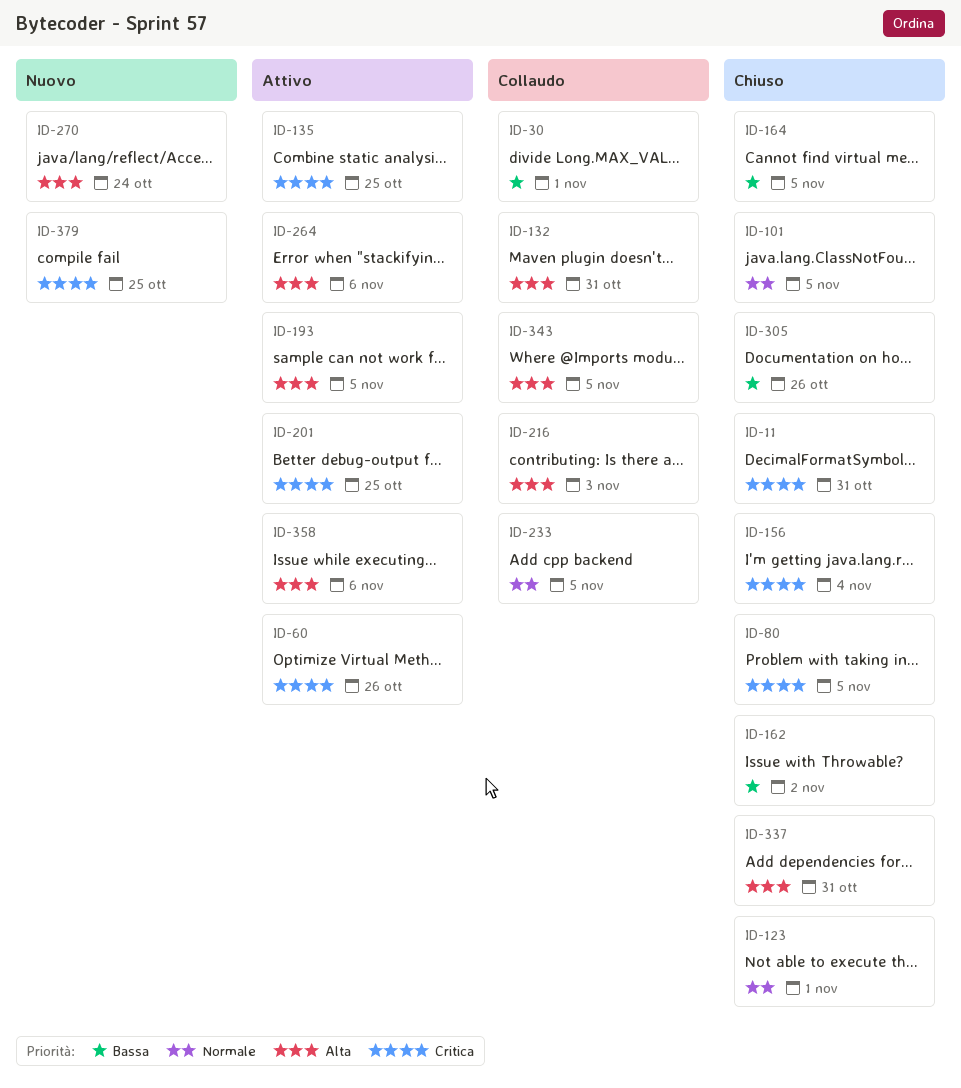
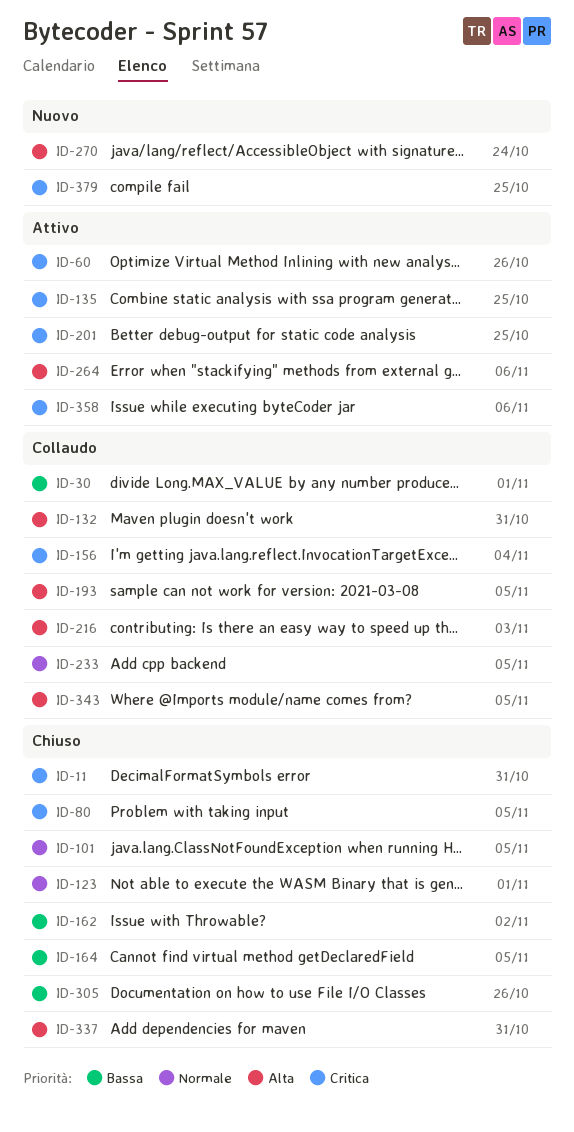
ID-156, status: Chiuso -> Collaudo
ID-193, status: Attivo -> Collaudo
ID-358, priority: Alta -> Critica

